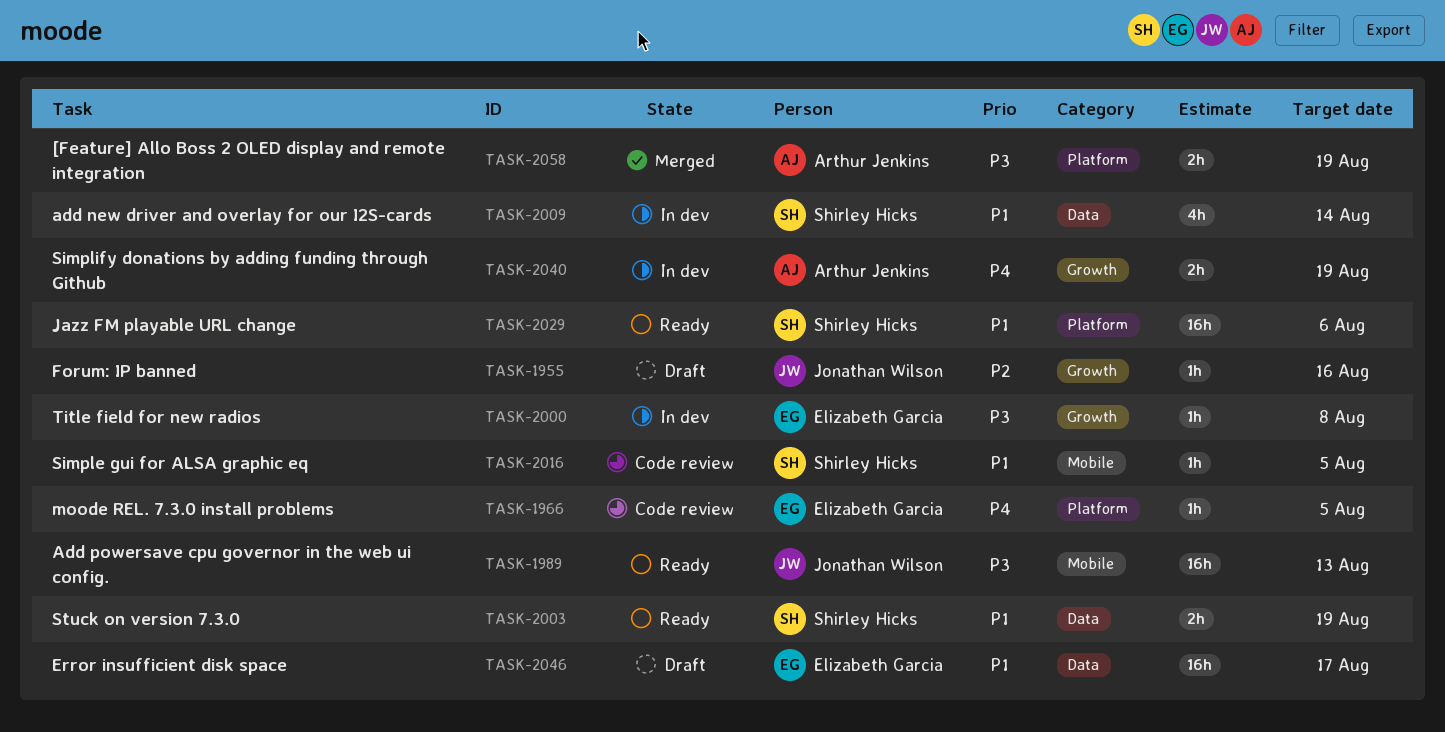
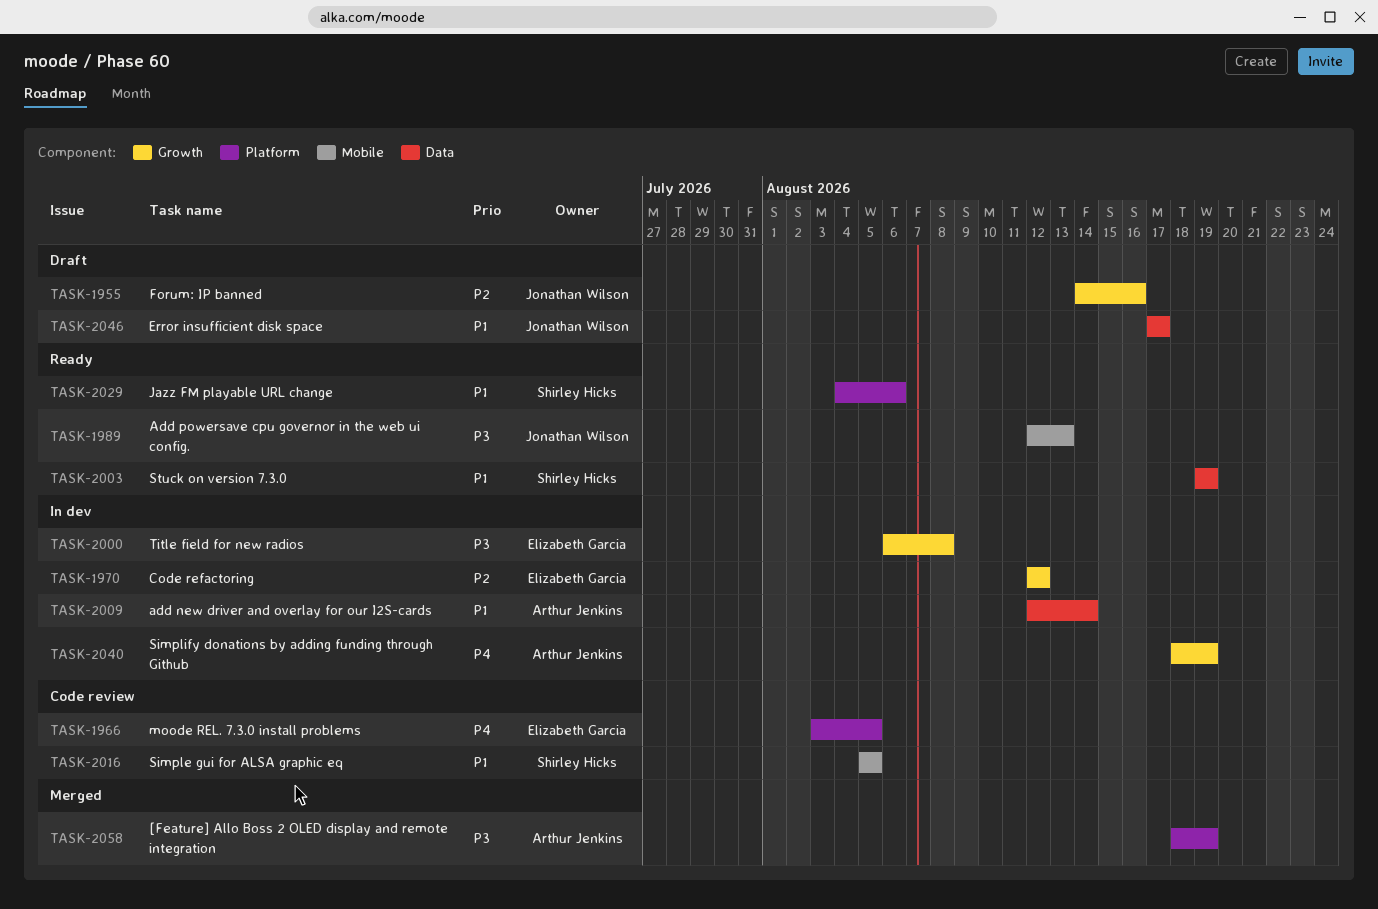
TASK-1970: none -> present
TASK-2009, owner: Shirley Hicks -> Arthur Jenkins
TASK-2046, owner: Elizabeth Garcia -> Jonathan Wilson

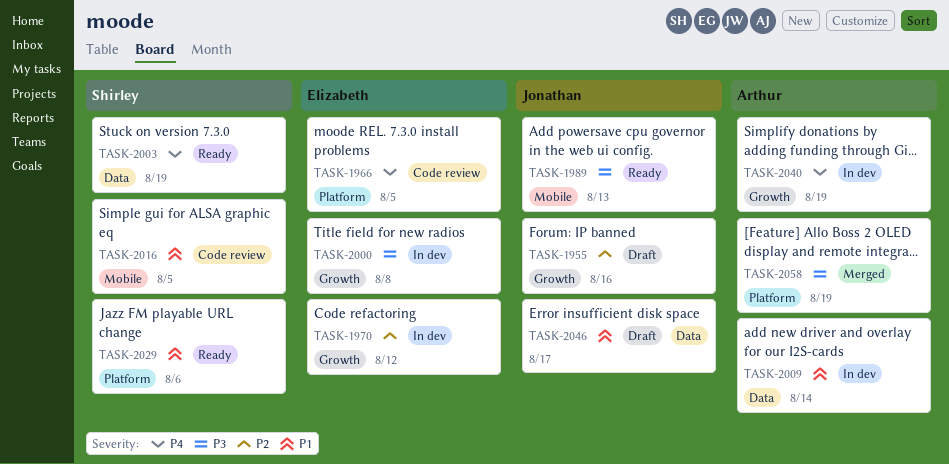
TASK-2003, priority: P1 -> P4

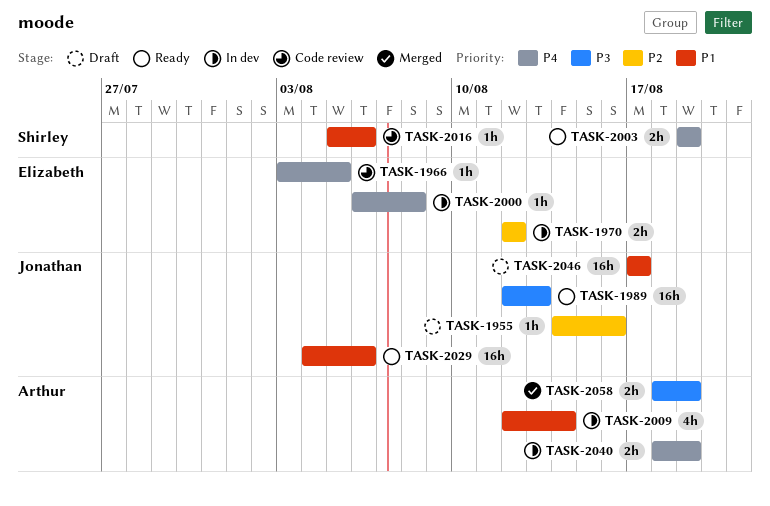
TASK-2000, priority: P3 -> P4
TASK-2016, due: Aug 5 -> Aug 6
TASK-2029, owner: Shirley -> Jonathan

